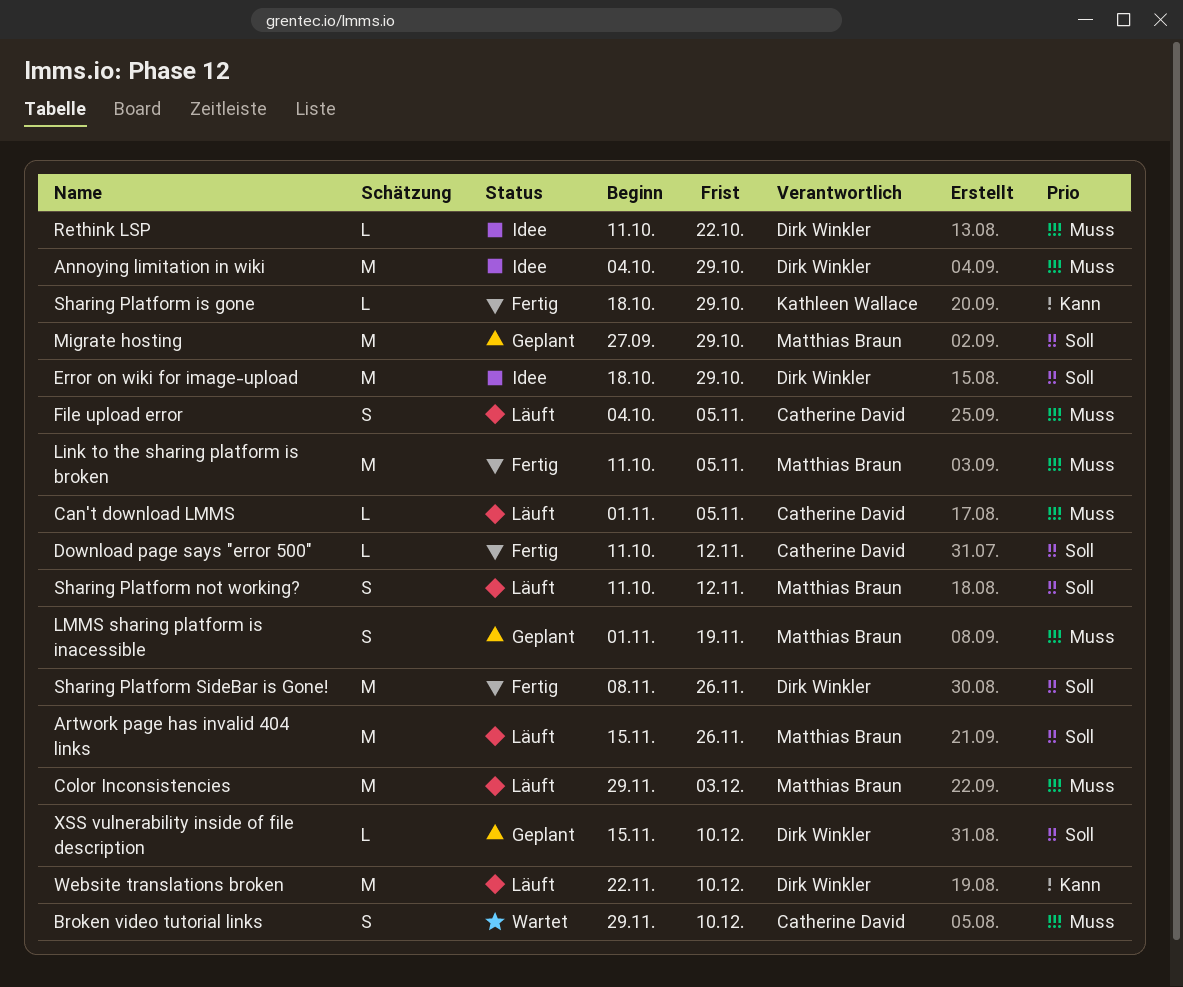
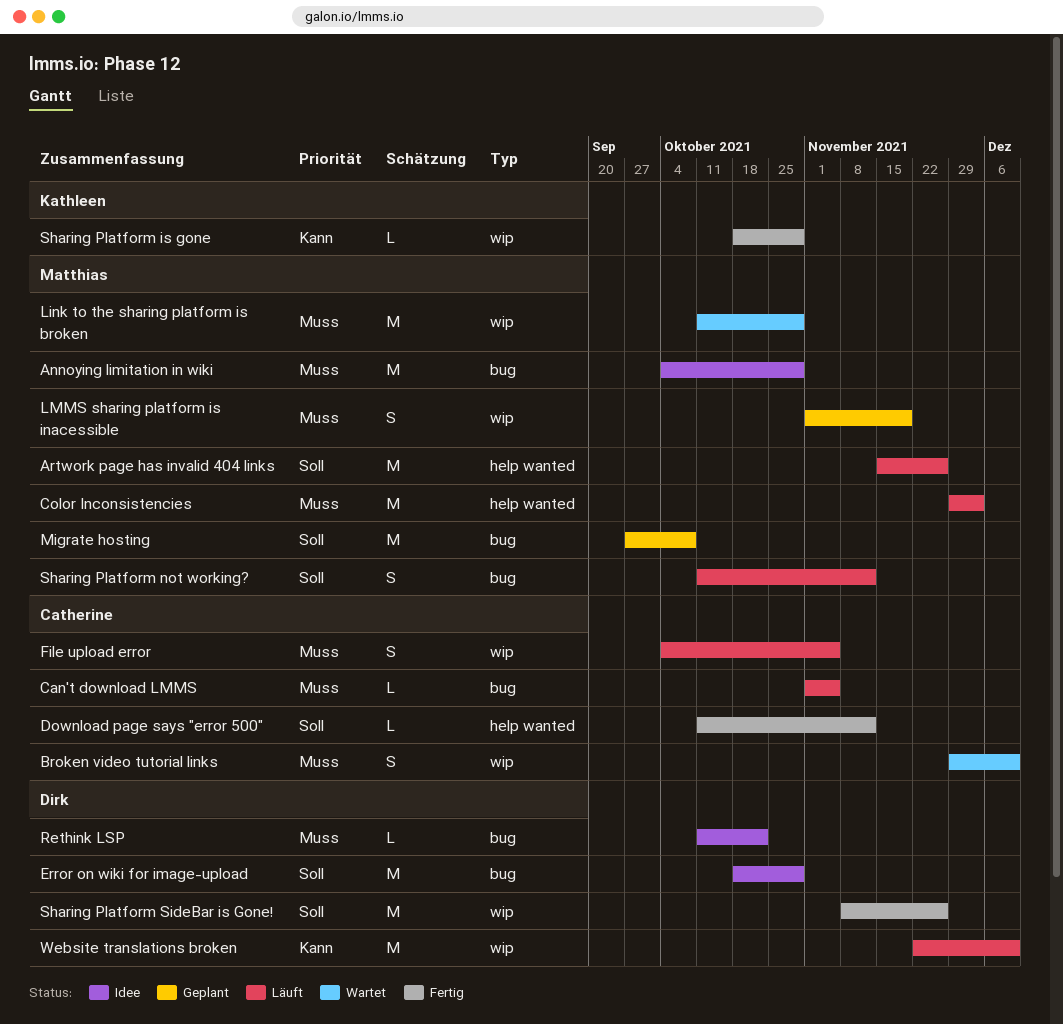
Annoying limitation in wiki, owner: Dirk Winkler -> Matthias Braun
Link to the sharing platform is broken, status: Fertig -> Wartet
Link to the sharing platform is broken, due: Nov 5 -> Oct 29
Migrate hosting, due: Oct 29 -> Oct 8
XSS vulnerability inside of file description: present -> none

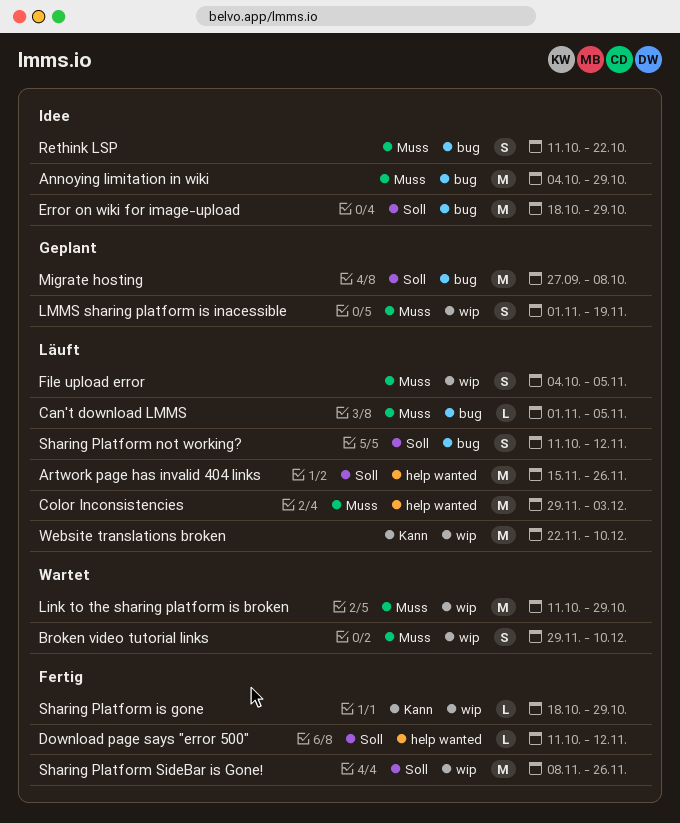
Rethink LSP, estimate: L -> S

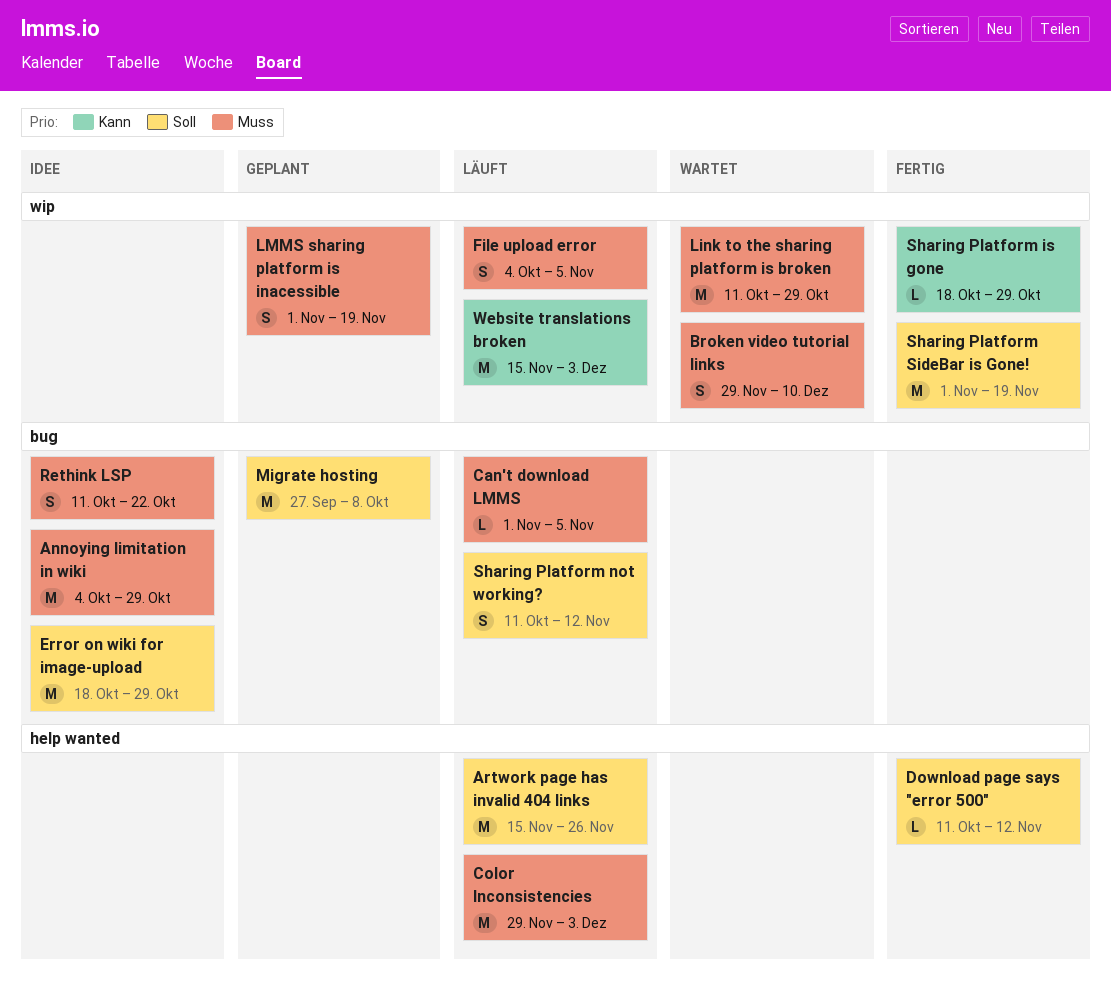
Sharing Platform SideBar is Gone!, start: Nov 8 -> Nov 1
Sharing Platform SideBar is Gone!, due: Nov 26 -> Nov 19
Website translations broken, start: Nov 22 -> Nov 15
Website translations broken, due: Dec 10 -> Dec 3

